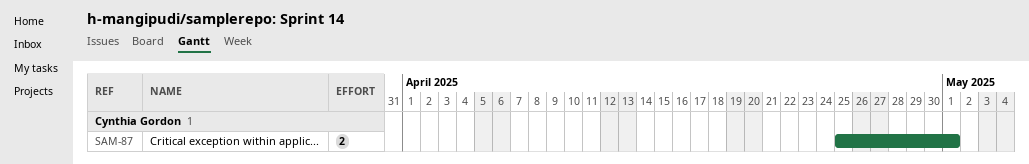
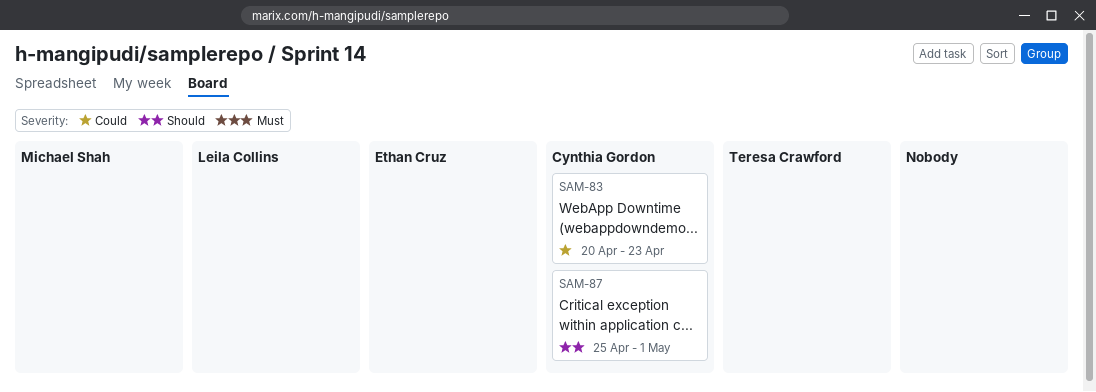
SAM-83: none -> present

